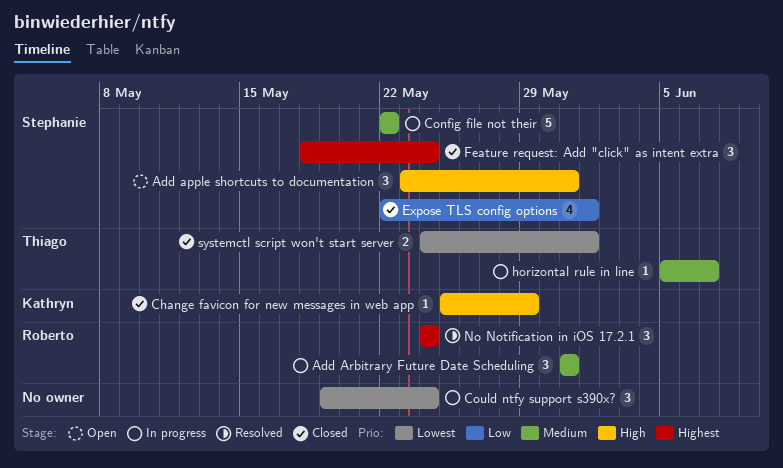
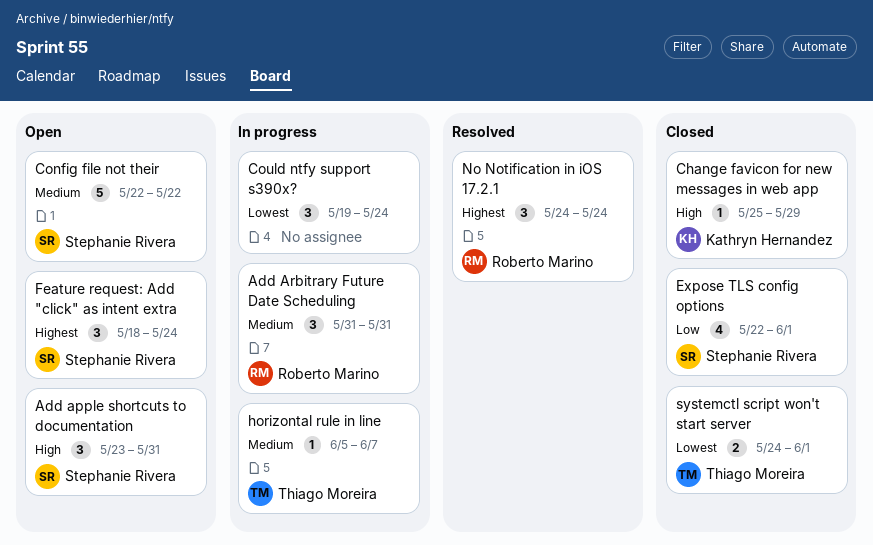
Config file not their, status: In progress -> Open
Feature request: Add "click" as intent extra, status: Closed -> Open

